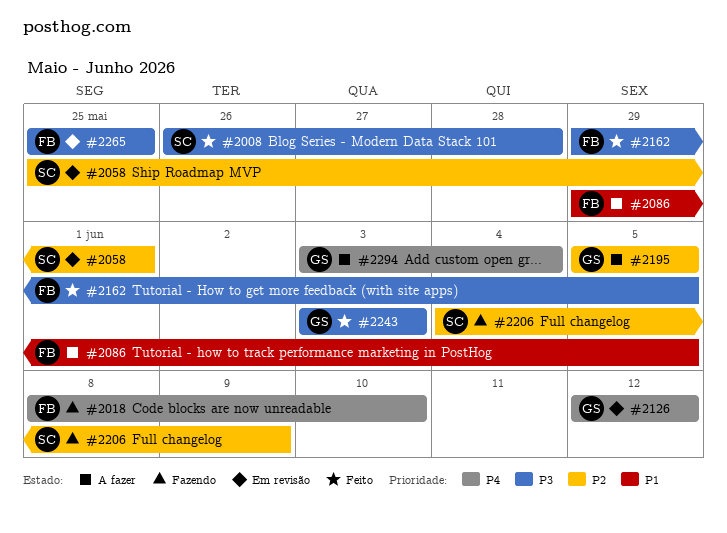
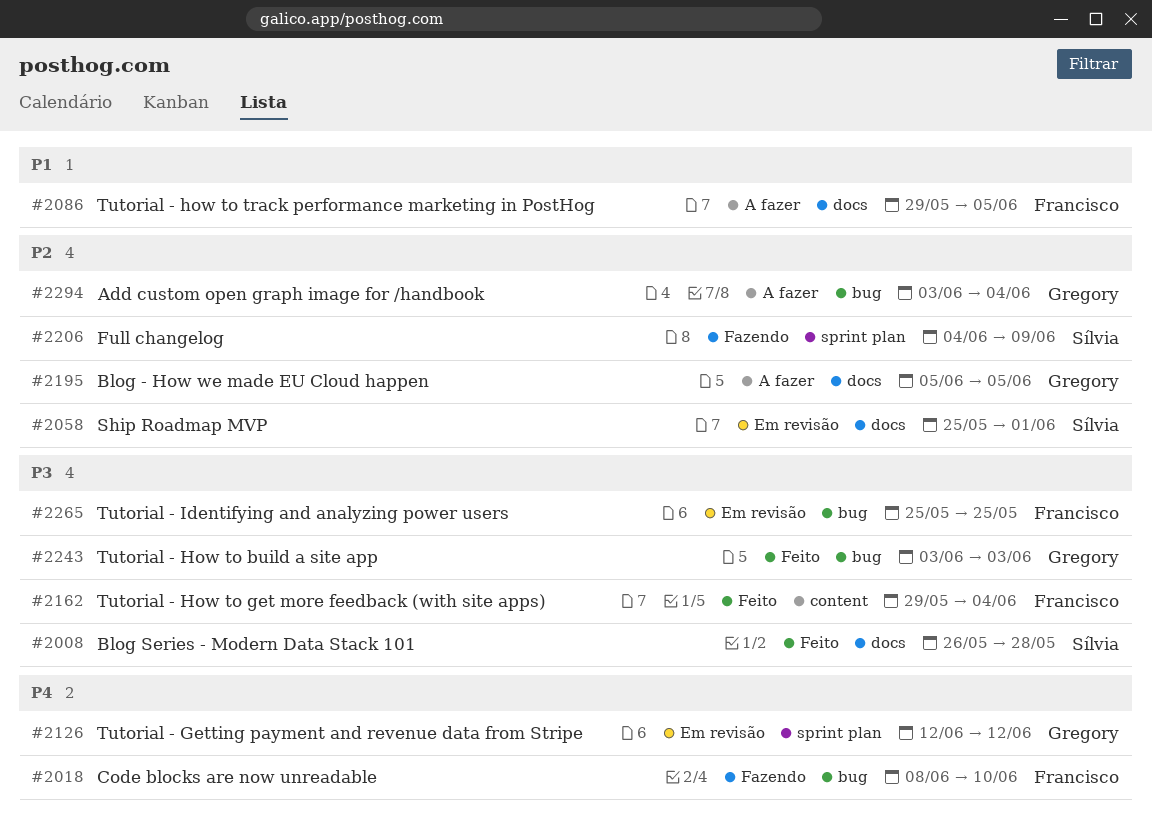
#2162, due: Jun 5 -> Jun 4
#2294, priority: P4 -> P2

